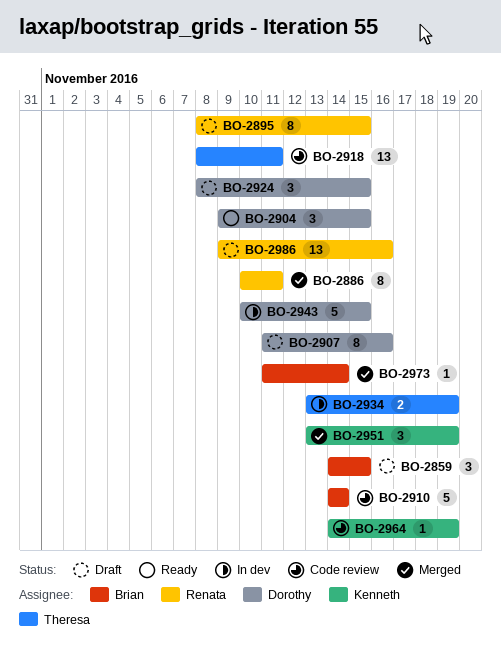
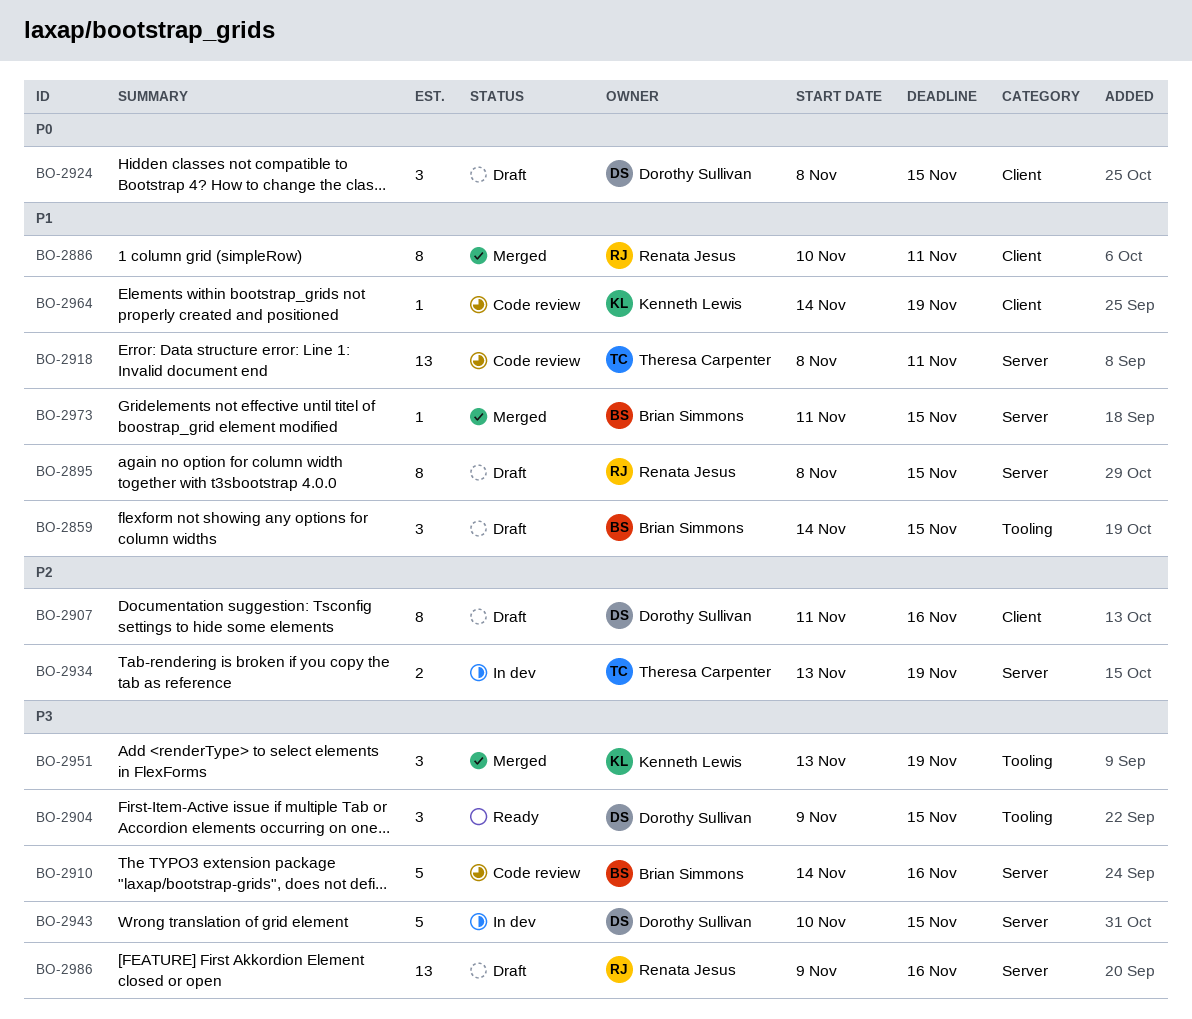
BO-2910, due: Nov 14 -> Nov 16
BO-2973, due: Nov 14 -> Nov 15

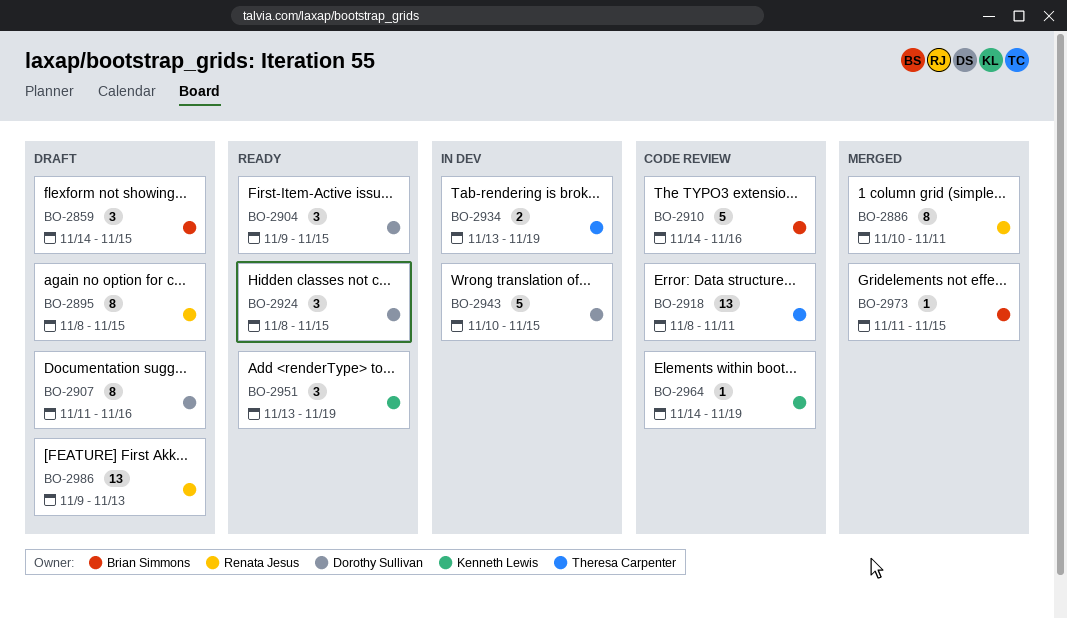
BO-2924, status: Draft -> Ready
BO-2951, status: Merged -> Ready
BO-2986, due: Nov 16 -> Nov 13

